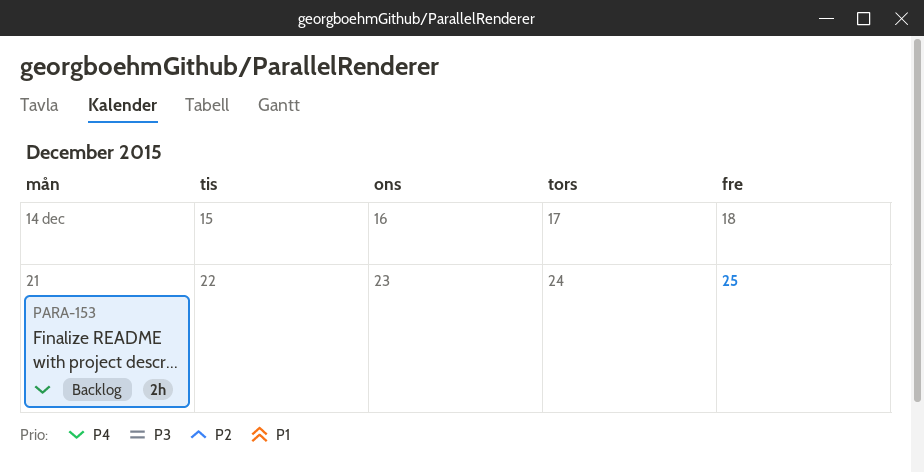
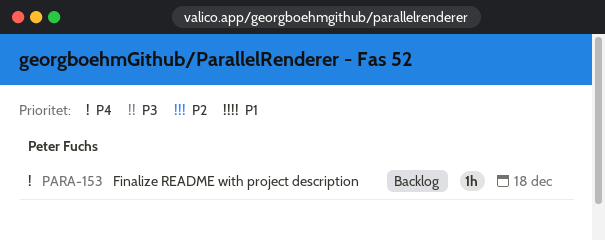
PARA-153, estimate: 2h -> 1h
PARA-153, due: Dec 21 -> Dec 18

